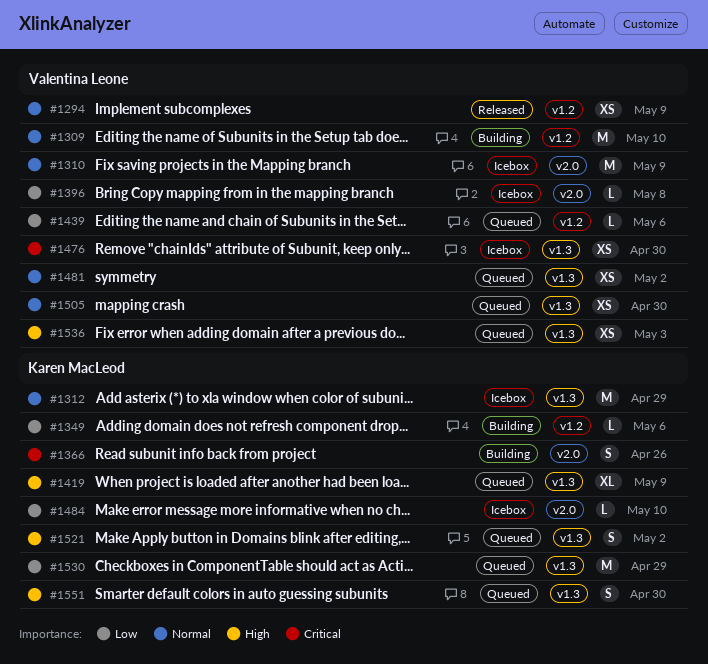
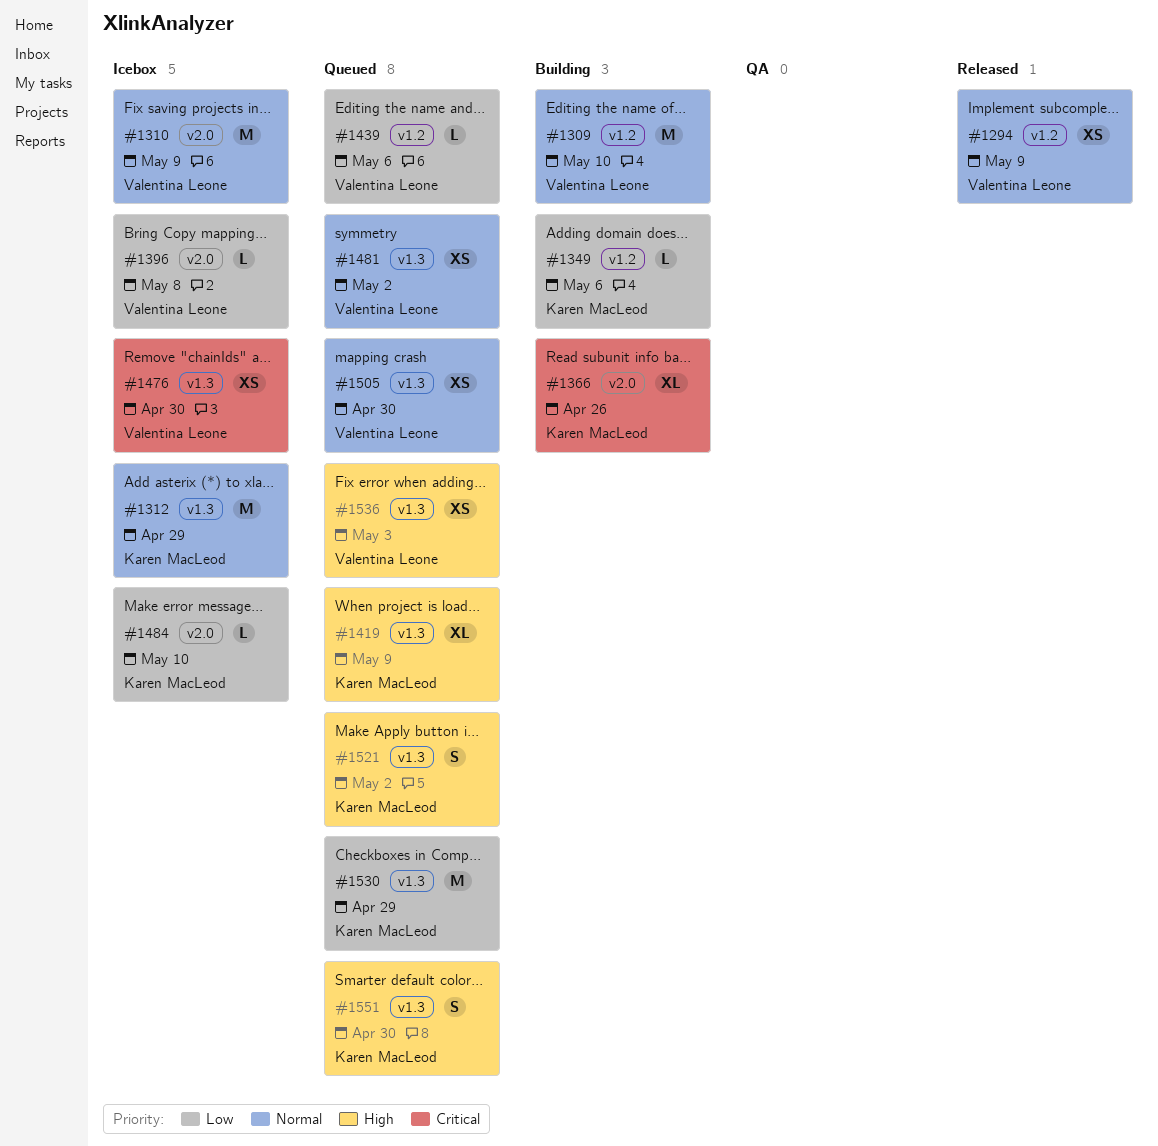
#1366, estimate: S -> XL

